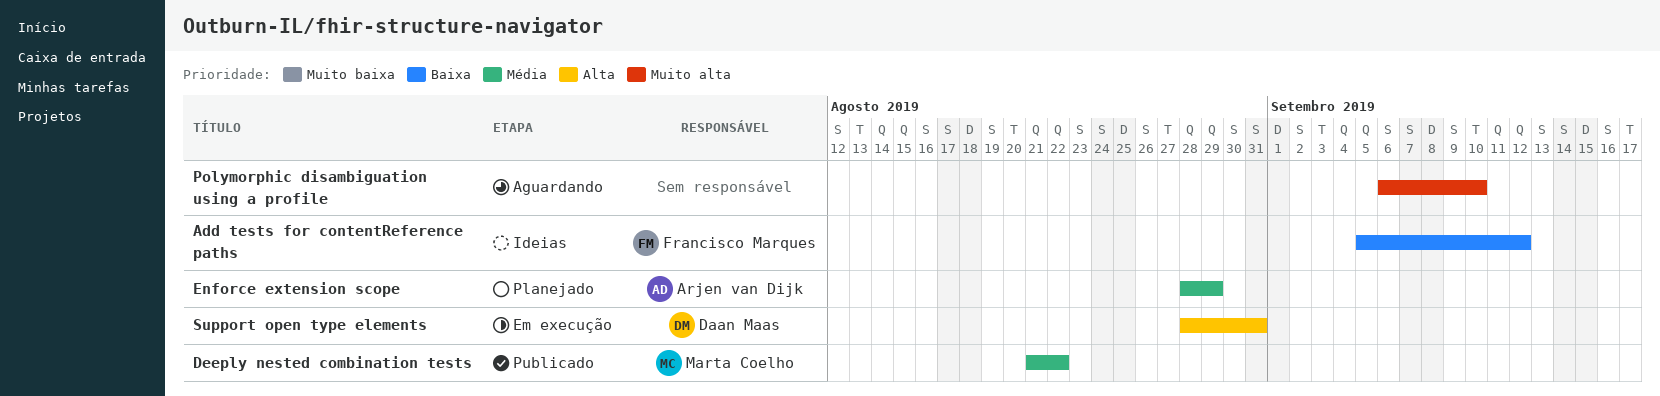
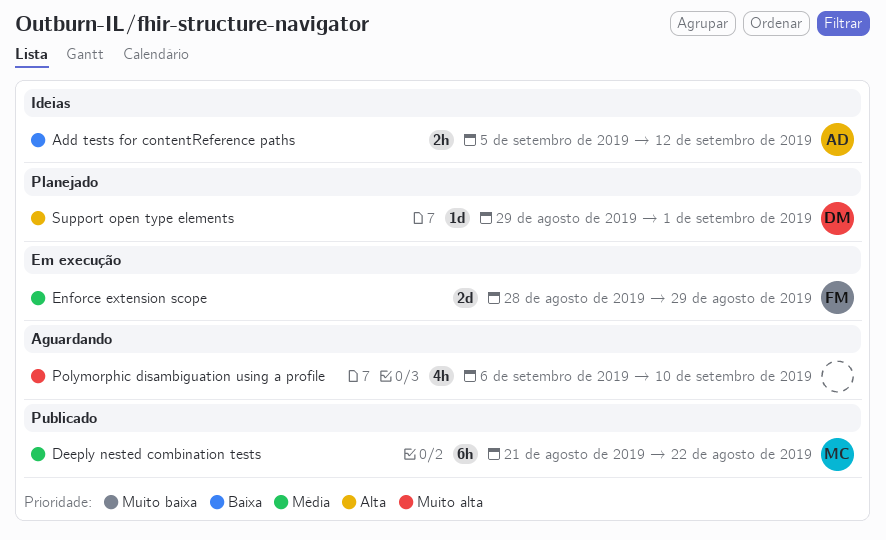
Add tests for contentReference paths, owner: Francisco Marques -> Arjen van Dijk
Enforce extension scope, status: Planejado -> Em execução
Enforce extension scope, owner: Arjen van Dijk -> Francisco Marques
Support open type elements, status: Em execução -> Planejado
Support open type elements, start: Aug 28 -> Aug 29
Support open type elements, due: Aug 31 -> Sep 1

